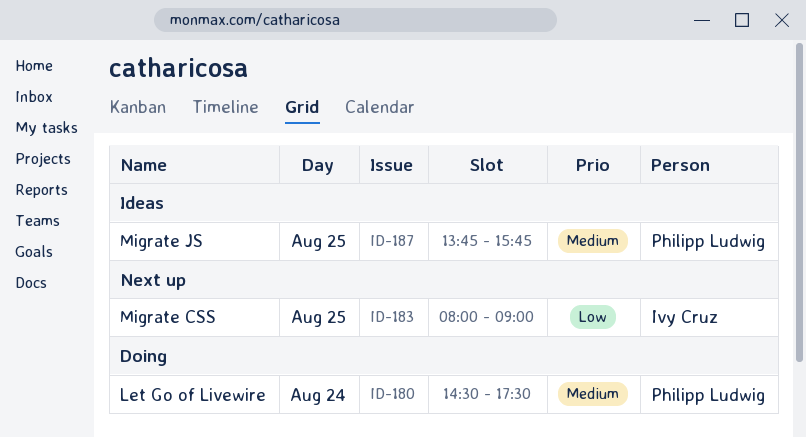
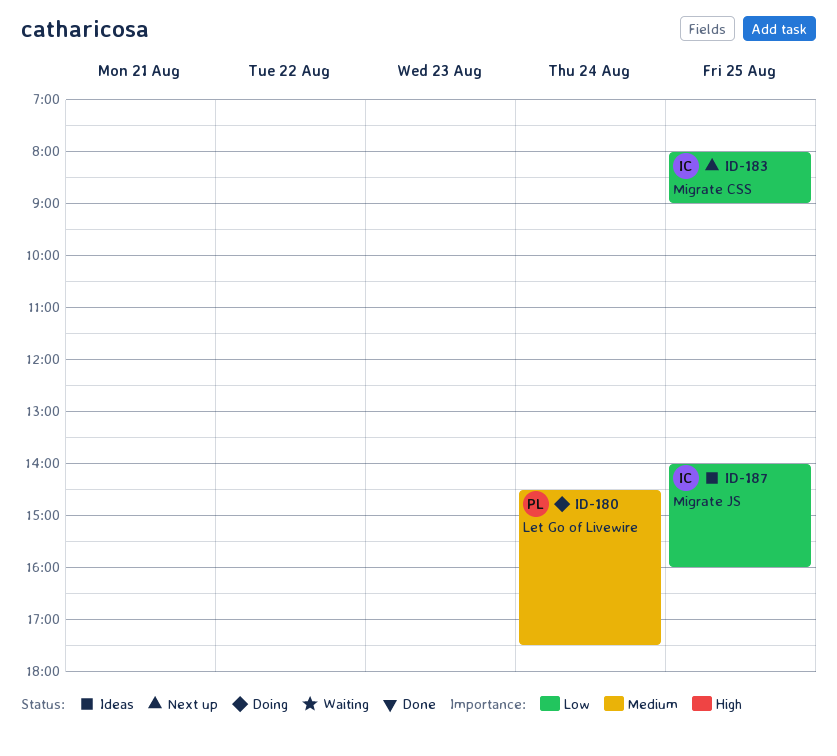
ID-187, owner: Philipp Ludwig -> Ivy Cruz
ID-187, priority: Medium -> Low
ID-187, begins: 13:45 -> 14:00
ID-187, ends: 15:45 -> 16:00

